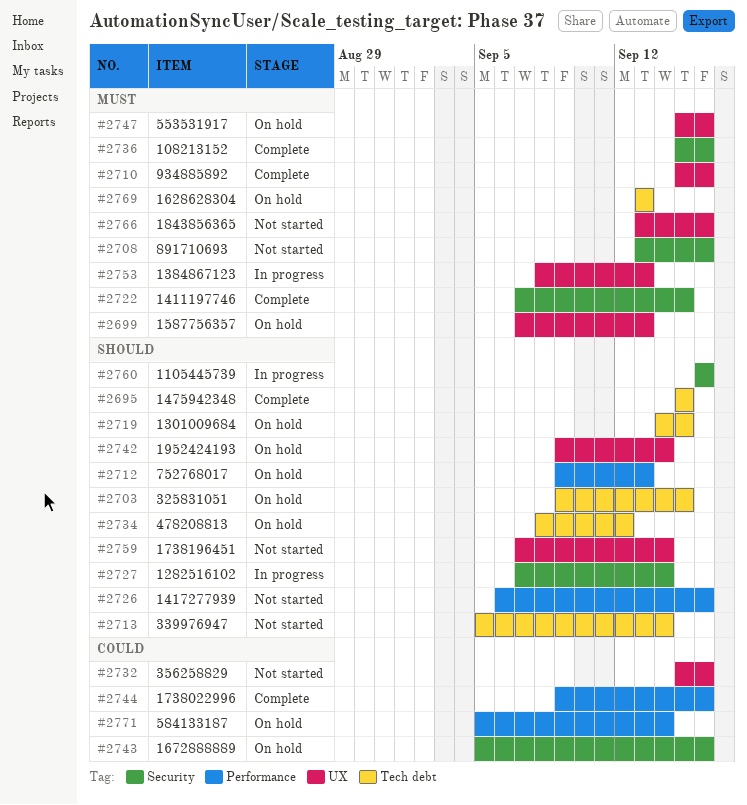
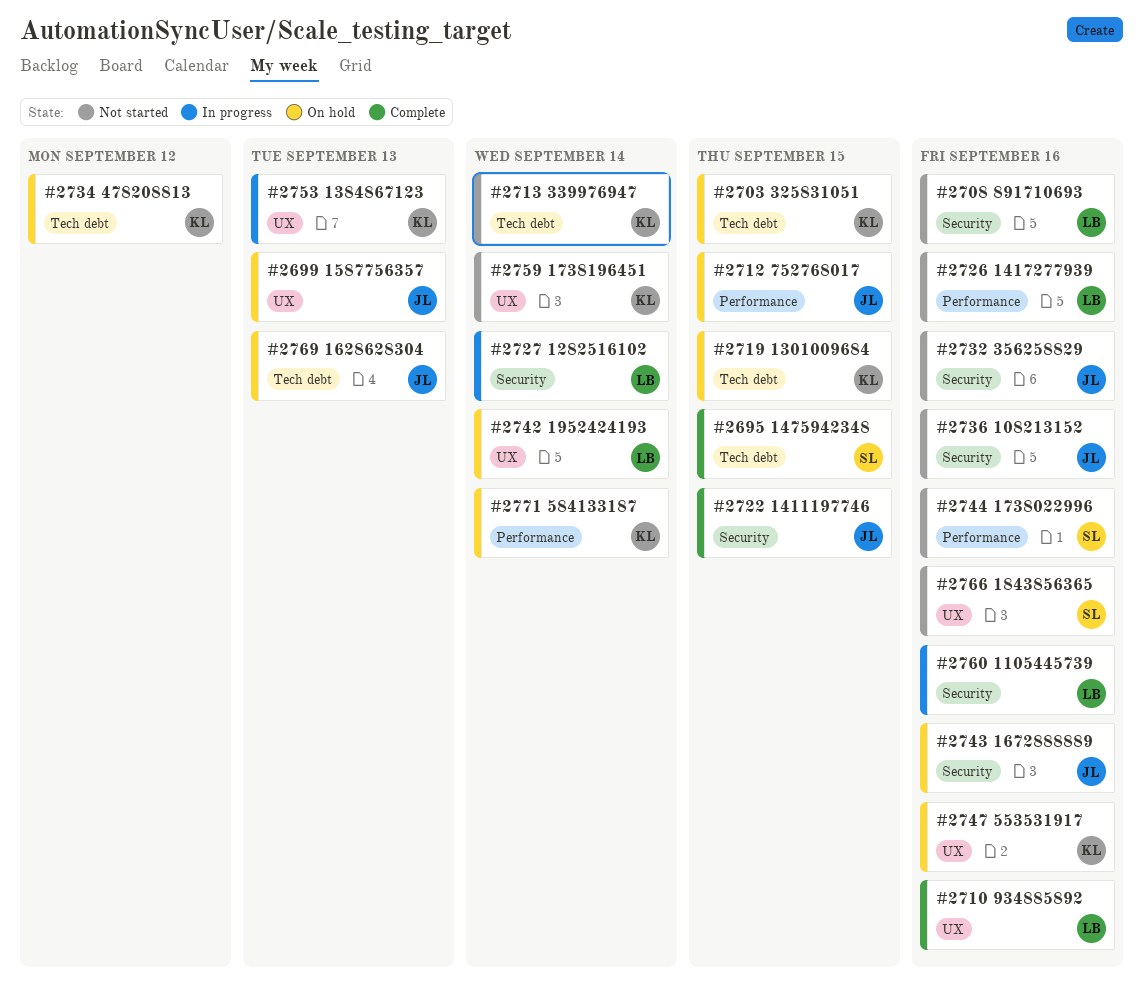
#2712, due: Sep 13 -> Sep 15
#2732, label: UX -> Security
#2736, status: Complete -> Not started
#2744, status: Complete -> Not started

